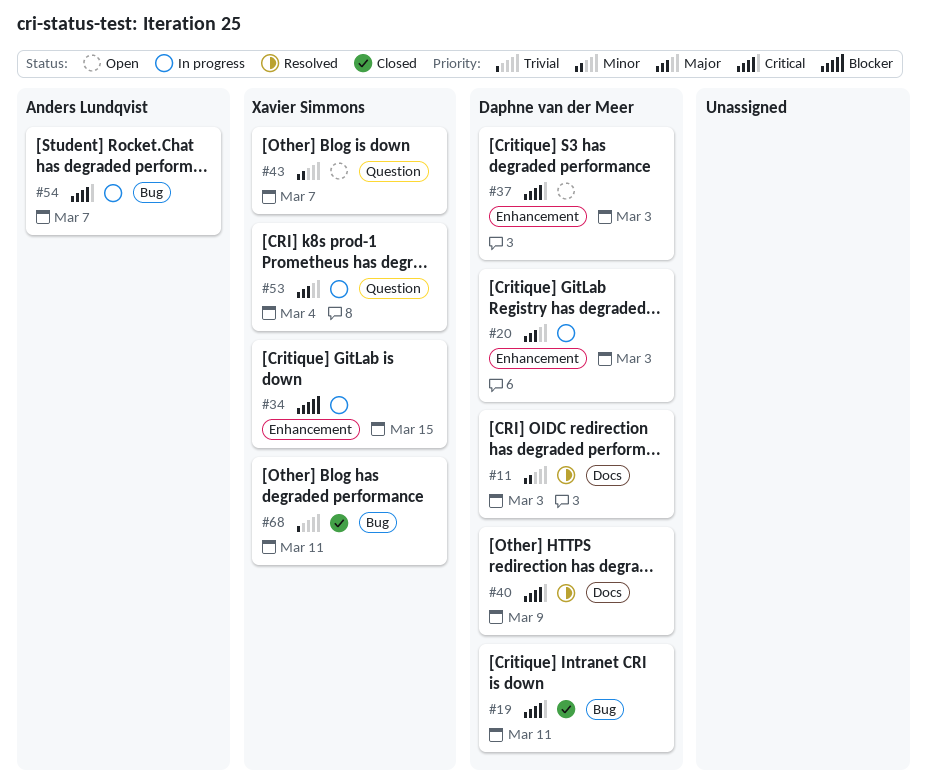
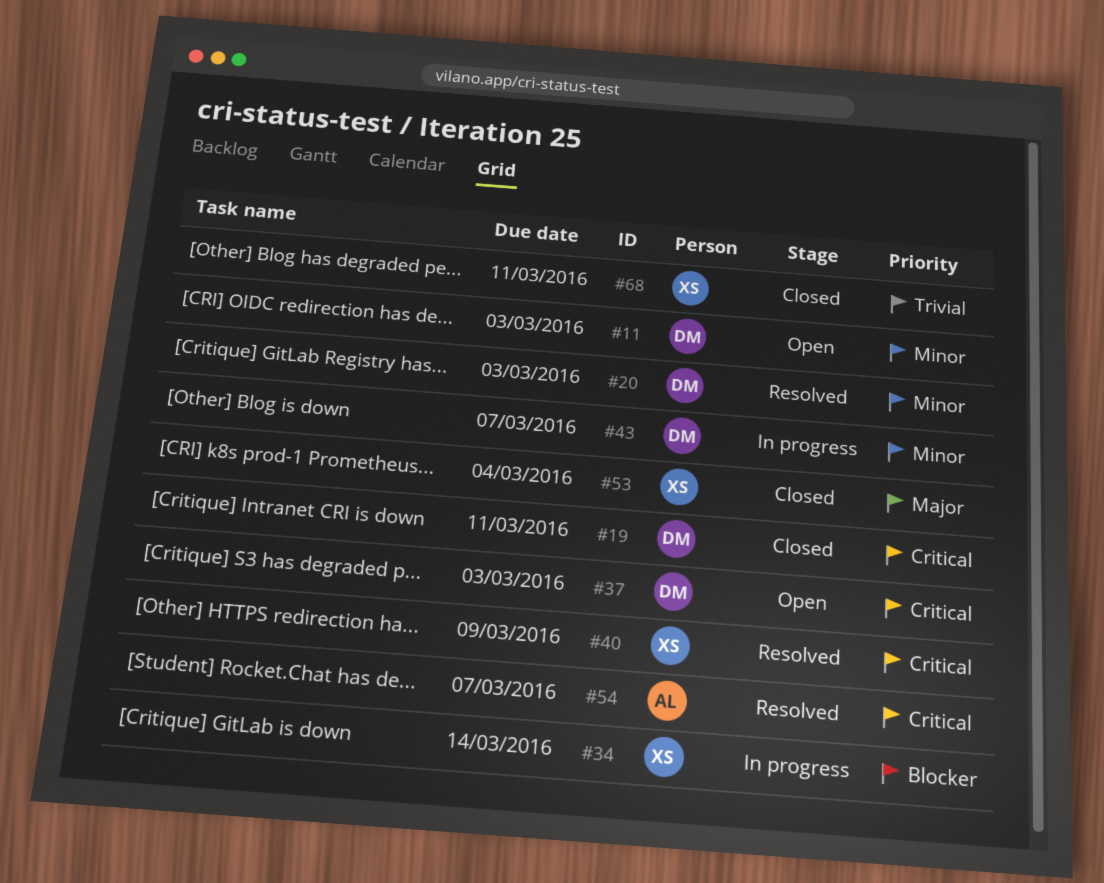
#11, status: Resolved -> Open
#20, status: In progress -> Resolved
#20, priority: Major -> Minor
#34, due: Mar 15 -> Mar 14
#40, owner: Daphne van der Meer -> Xavier Simmons
#43, status: Open -> In progress
#43, owner: Xavier Simmons -> Daphne van der Meer
#53, status: In progress -> Closed
#54, status: In progress -> Resolved

